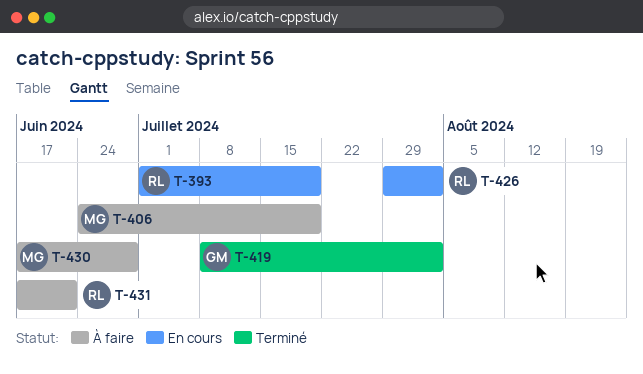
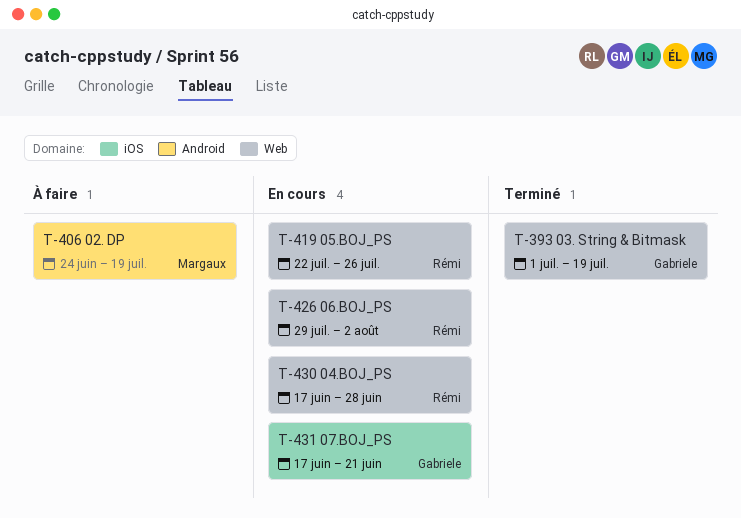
T-393, status: En cours -> Terminé
T-393, owner: Rémi -> Gabriele
T-419, status: Terminé -> En cours
T-419, owner: Gabriele -> Rémi
T-419, start: Jul 8 -> Jul 22
T-419, due: Aug 2 -> Jul 26
T-430, status: À faire -> En cours
T-430, owner: Margaux -> Rémi
T-431, status: À faire -> En cours
T-431, owner: Rémi -> Gabriele

